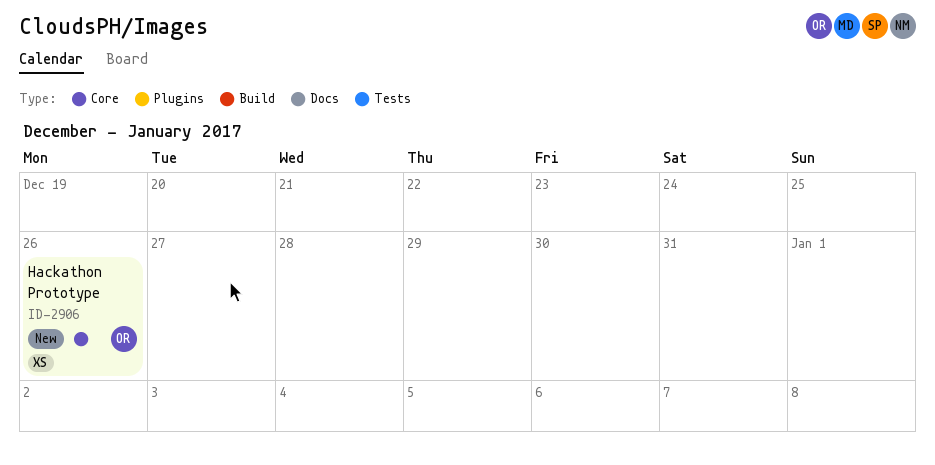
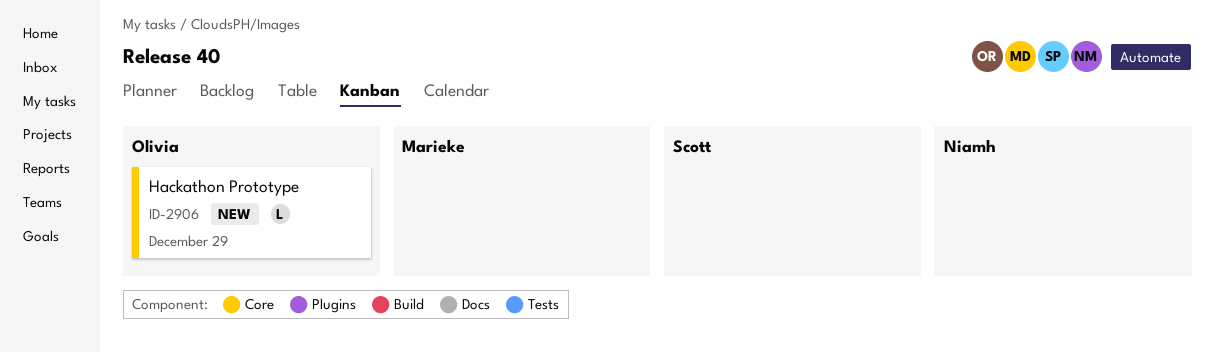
ID-2906, estimate: XS -> L
ID-2906, due: Dec 26 -> Dec 29

